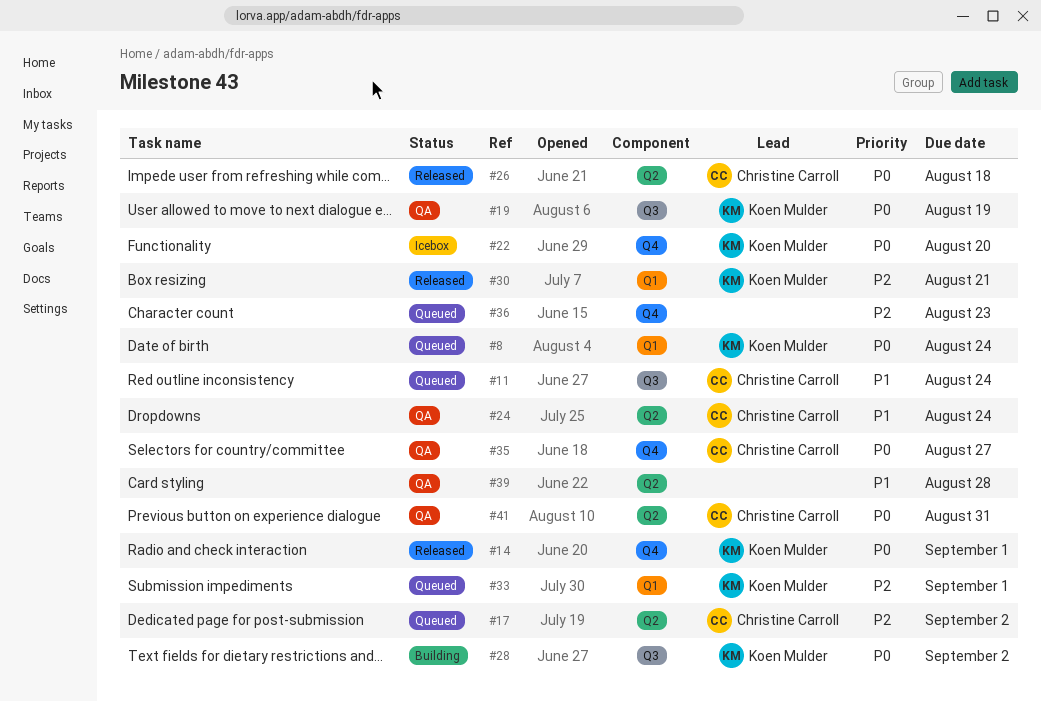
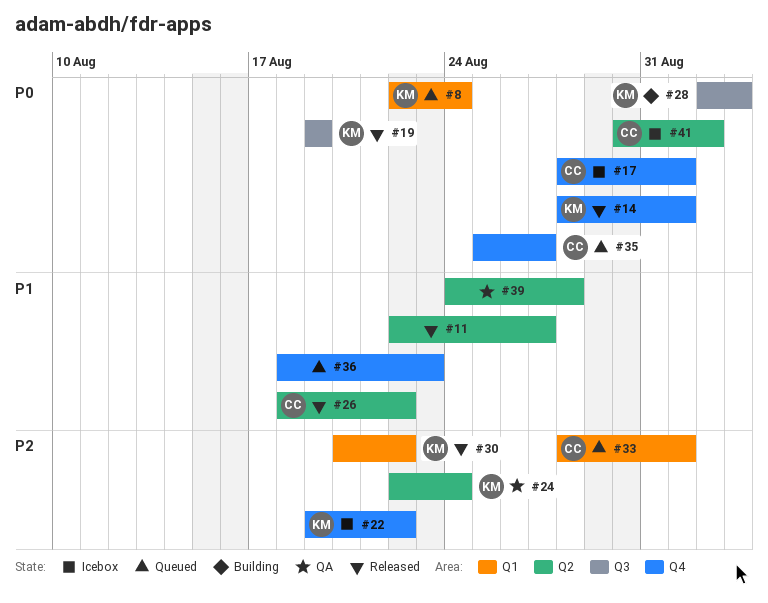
#11, status: Queued -> Released
#11, owner: Christine Carroll -> none
#11, label: Q3 -> Q2
#11, due: Aug 24 -> Aug 27
#17, status: Queued -> Icebox
#17, priority: P2 -> P0
#17, label: Q2 -> Q4
#17, due: Sep 2 -> Sep 1
#19, status: QA -> Released
#22, priority: P0 -> P2
#22, due: Aug 20 -> Aug 22
#24, owner: Christine Carroll -> Koen Mulder
#24, priority: P1 -> P2
#26, priority: P0 -> P1
#26, due: Aug 18 -> Aug 22
#28, due: Sep 2 -> Sep 3
#30, due: Aug 21 -> Aug 22
#33, owner: Koen Mulder -> Christine Carroll
#35, status: QA -> Queued
#36, priority: P2 -> P1
#41, status: QA -> Icebox
#41, due: Aug 31 -> Sep 2

